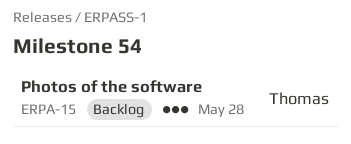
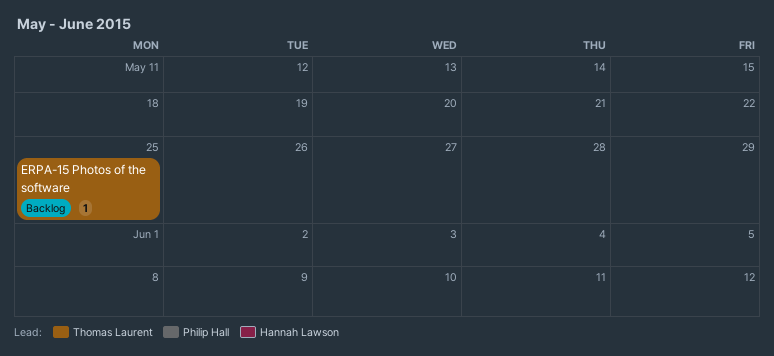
ERPA-15, estimate: 3 -> 1
ERPA-15, due: May 28 -> May 25

